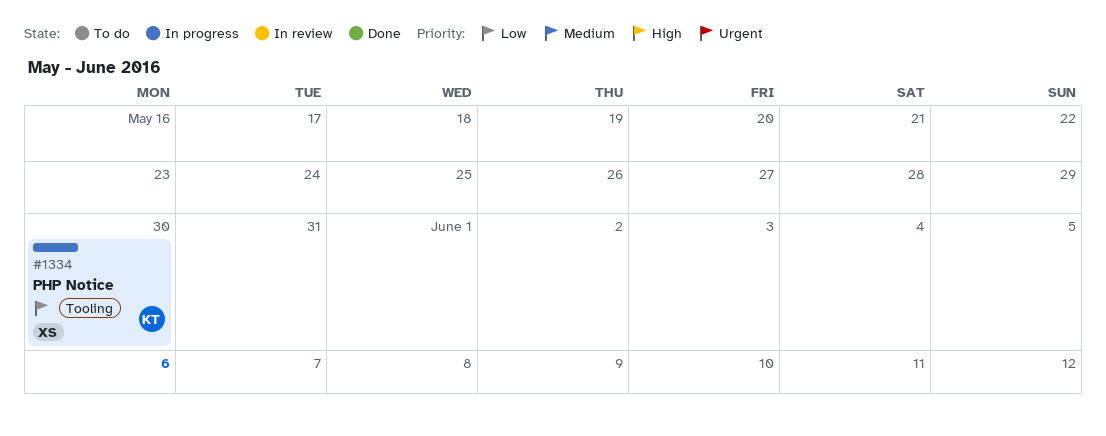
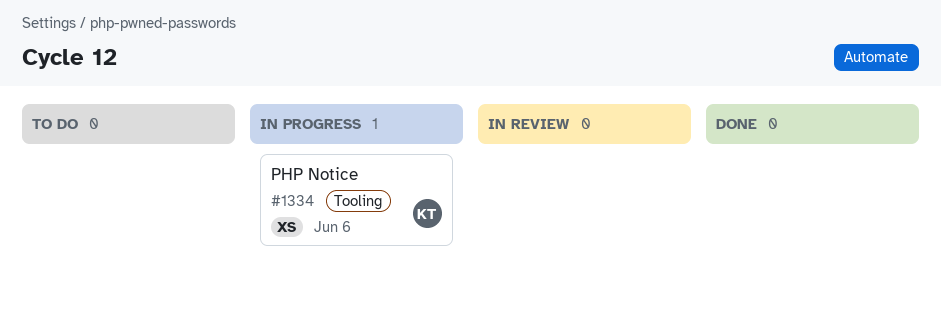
#1334, due: May 30 -> Jun 6

